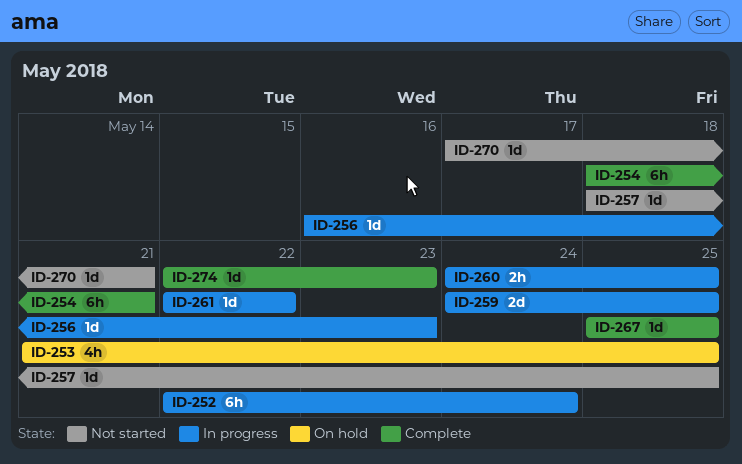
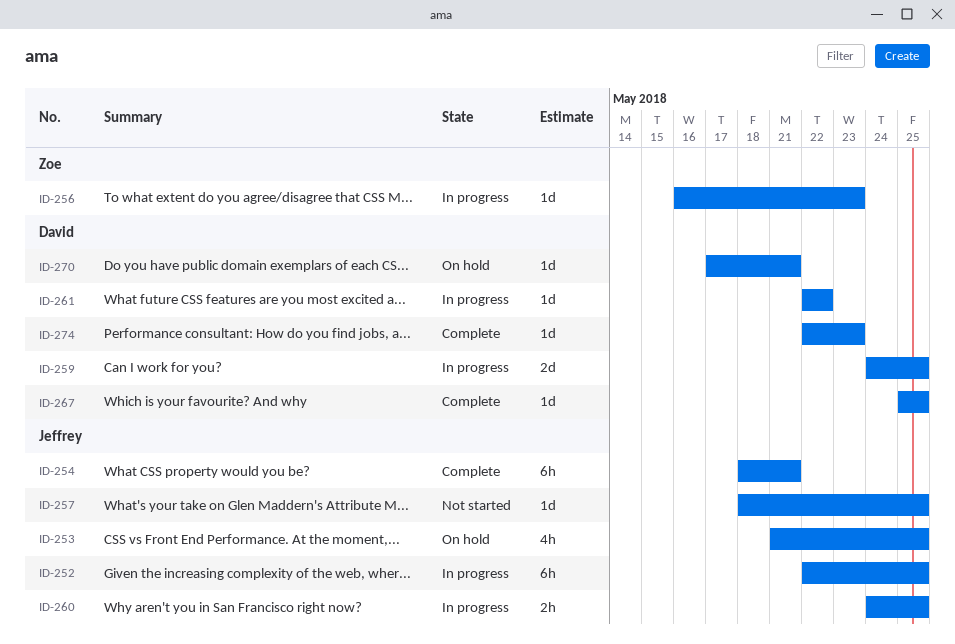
ID-252, due: May 24 -> May 25
ID-270, status: Not started -> On hold

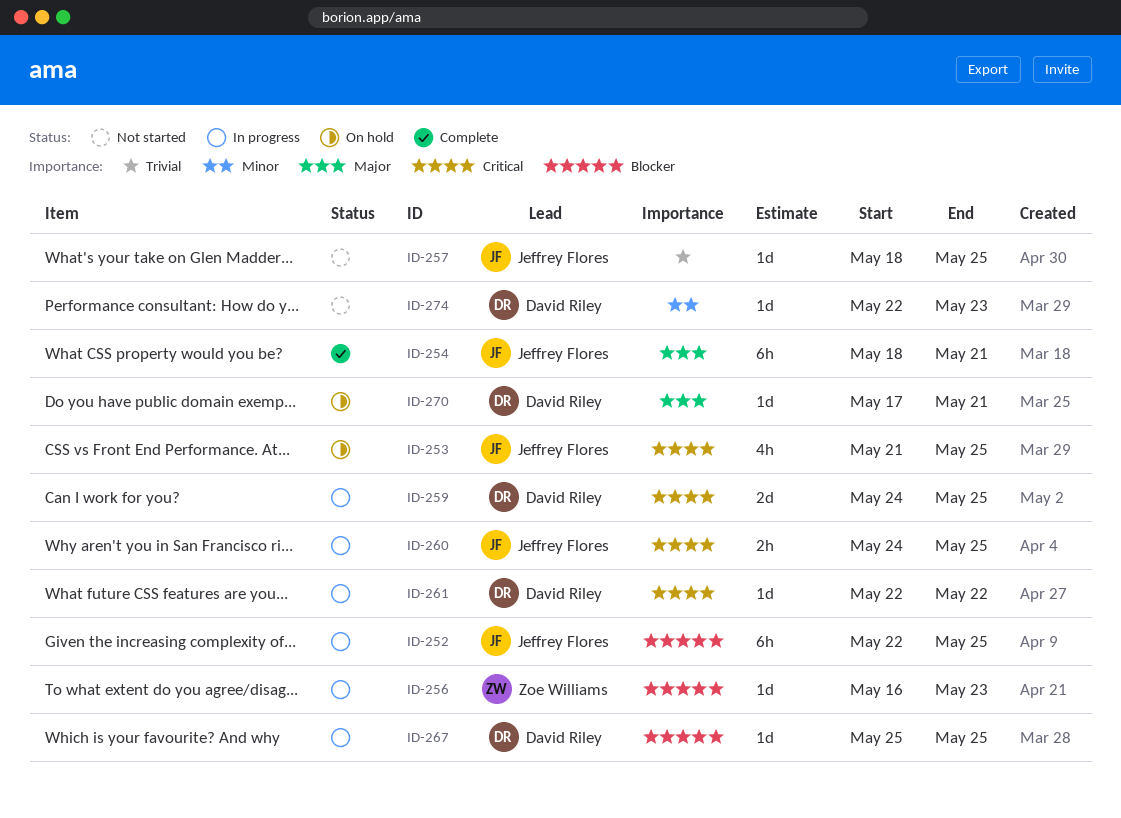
ID-267, status: Complete -> In progress
ID-274, status: Complete -> Not started

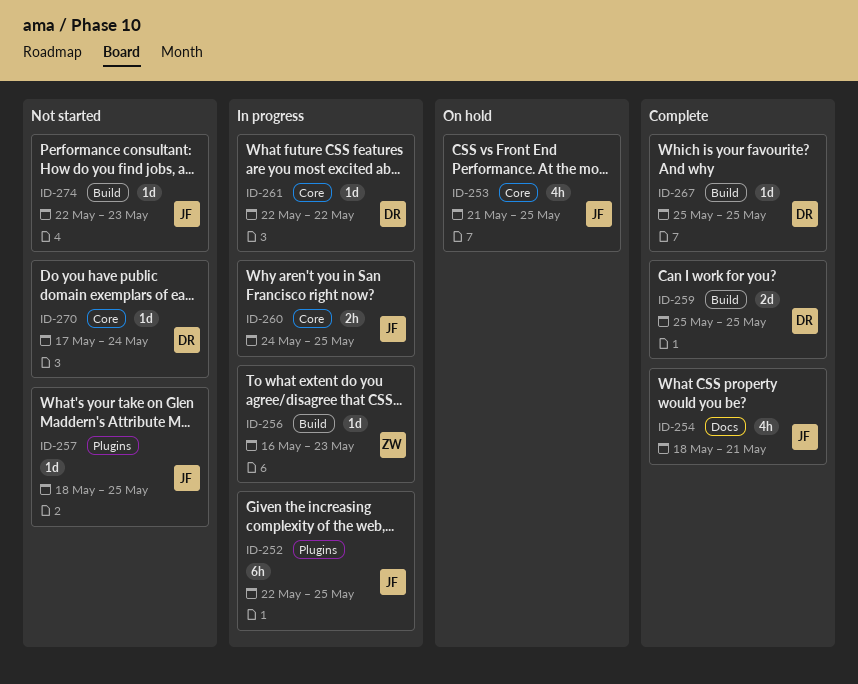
ID-254, estimate: 6h -> 4h
ID-259, status: In progress -> Complete
ID-259, start: May 24 -> May 25
ID-267, status: In progress -> Complete
ID-270, status: On hold -> Not started
ID-270, due: May 21 -> May 24
ID-274, owner: David Riley -> Jeffrey Flores

